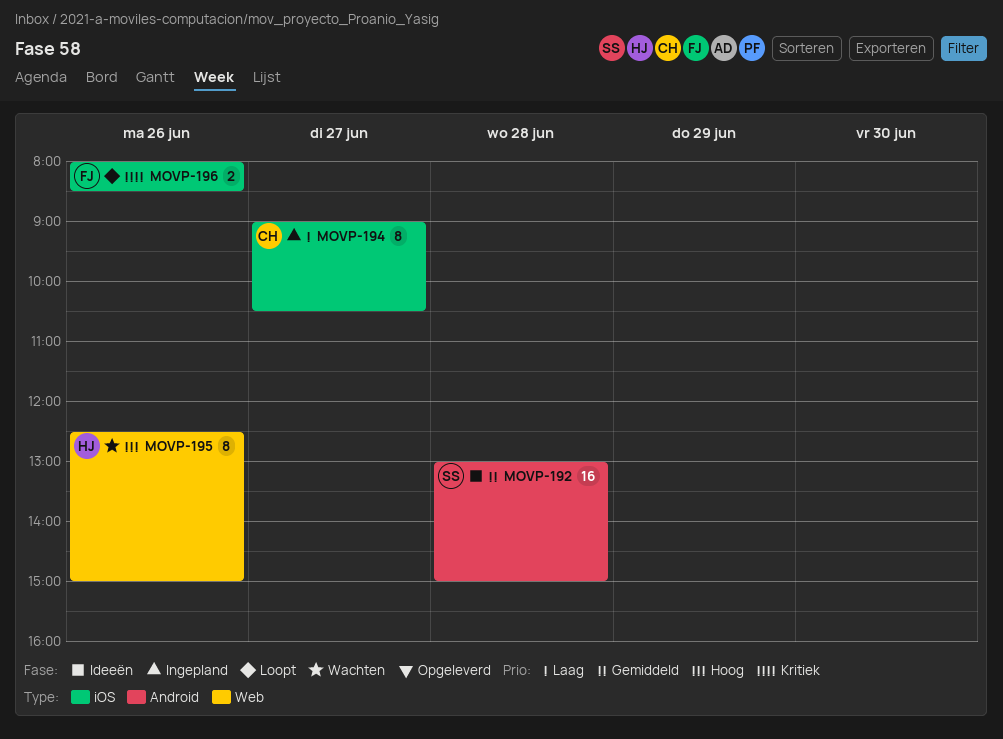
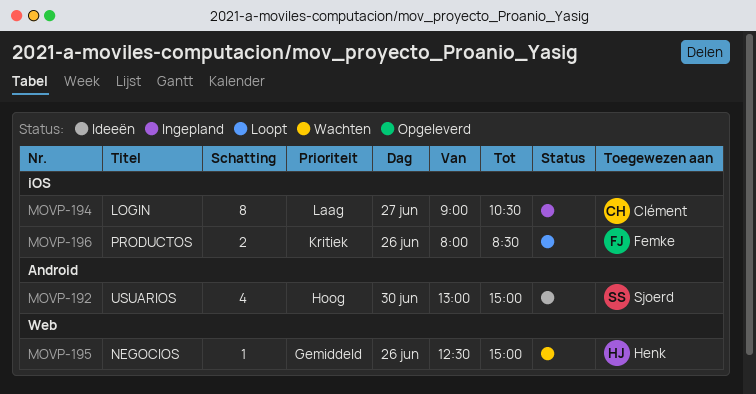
MOVP-192, priority: Gemiddeld -> Hoog
MOVP-192, estimate: 16 -> 4
MOVP-192, day: Jun 28 -> Jun 30
MOVP-195, priority: Hoog -> Gemiddeld
MOVP-195, estimate: 8 -> 1

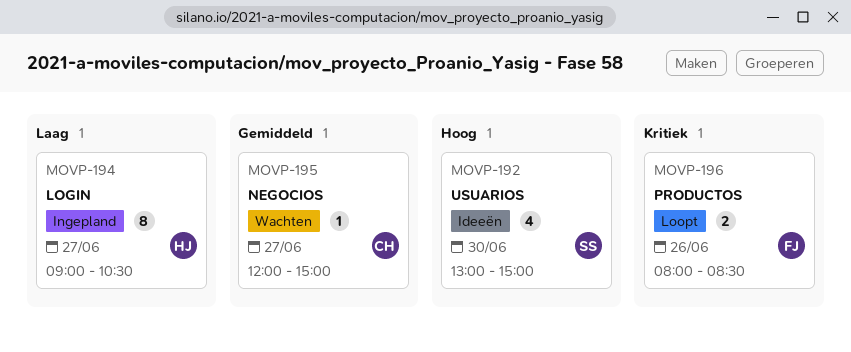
MOVP-194, owner: Clément -> Henk
MOVP-195, owner: Henk -> Clément
MOVP-195, day: Jun 26 -> Jun 27
MOVP-195, begins: 12:30 -> 12:00

